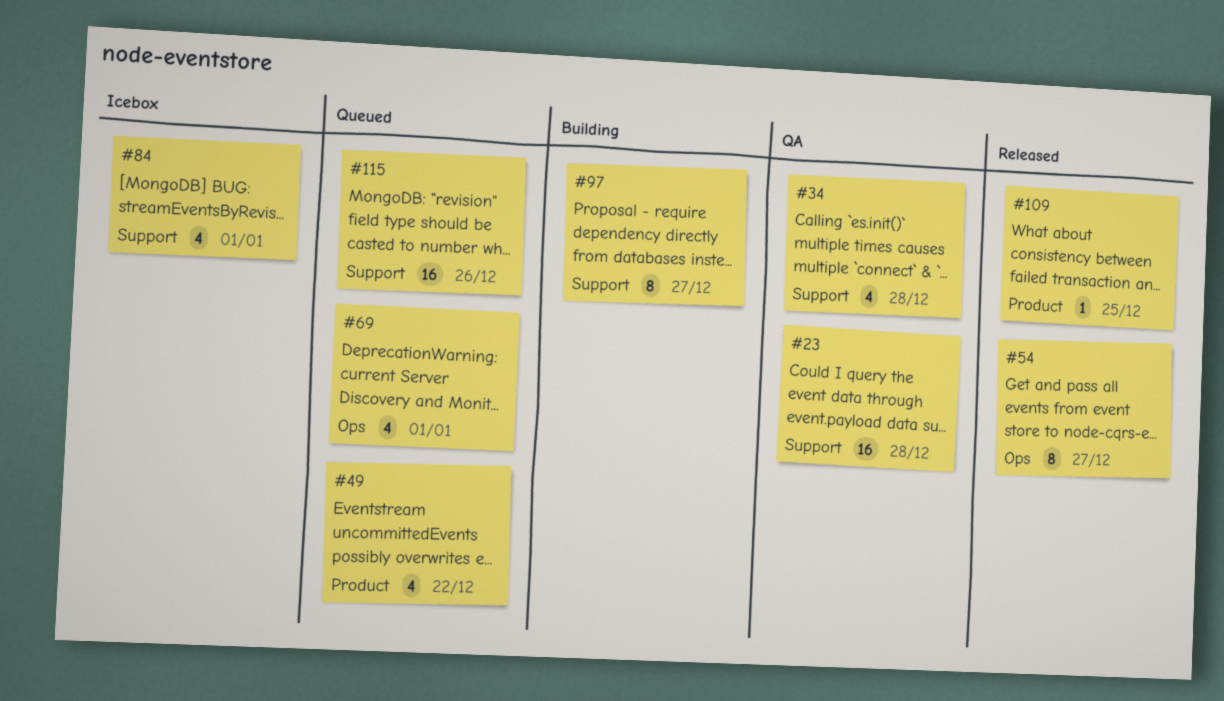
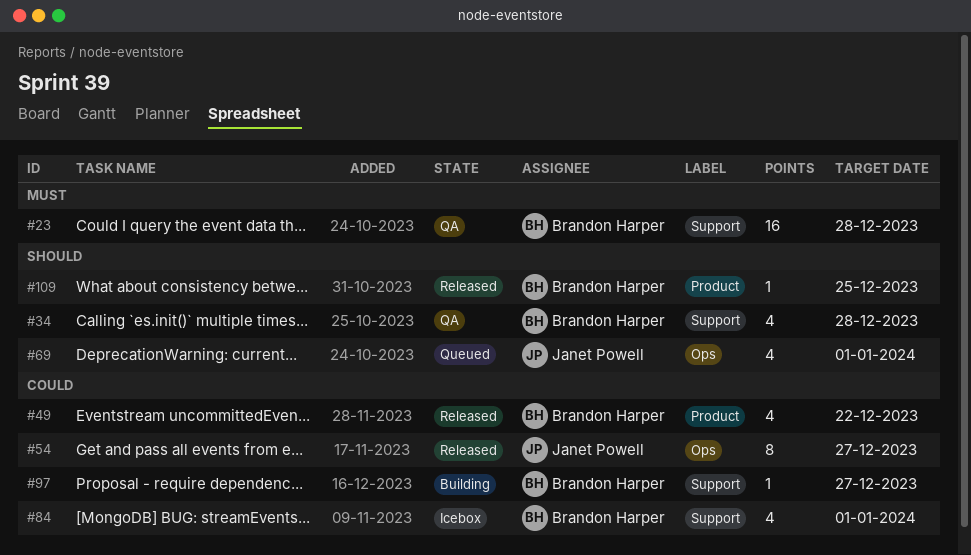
#49, status: Queued -> Released
#97, estimate: 8 -> 1
#115: present -> none

